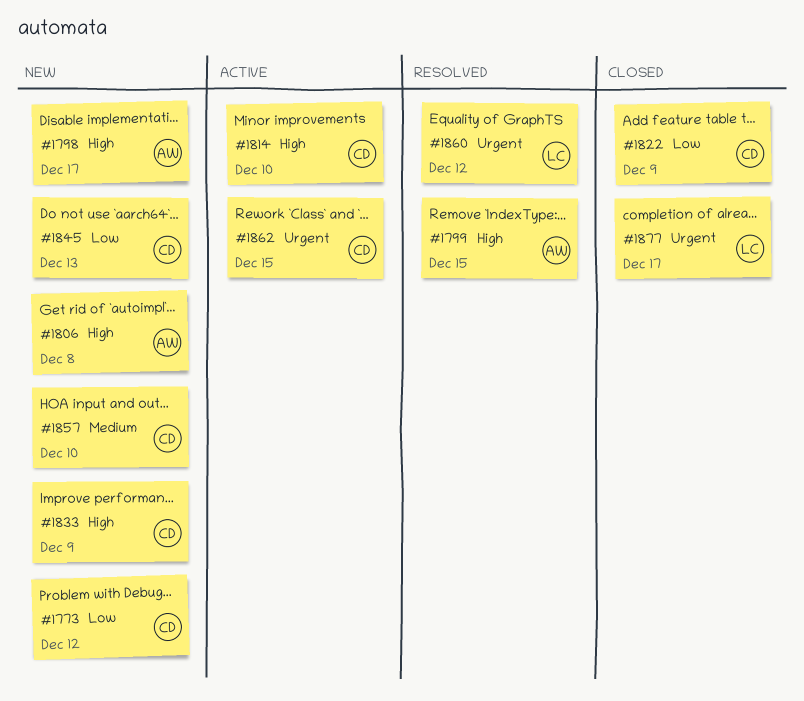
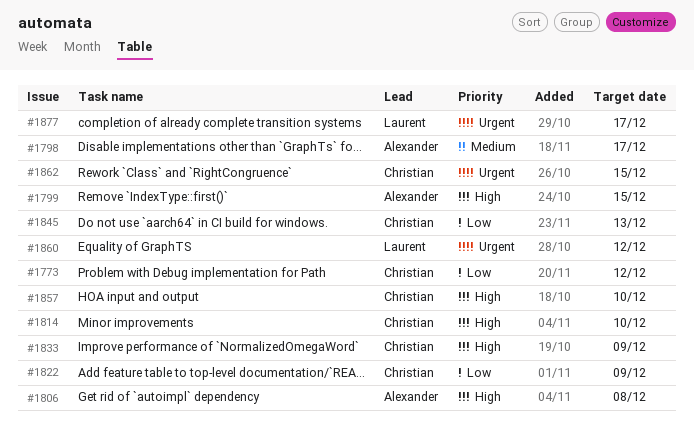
#1798, priority: High -> Medium
#1857, priority: Medium -> High

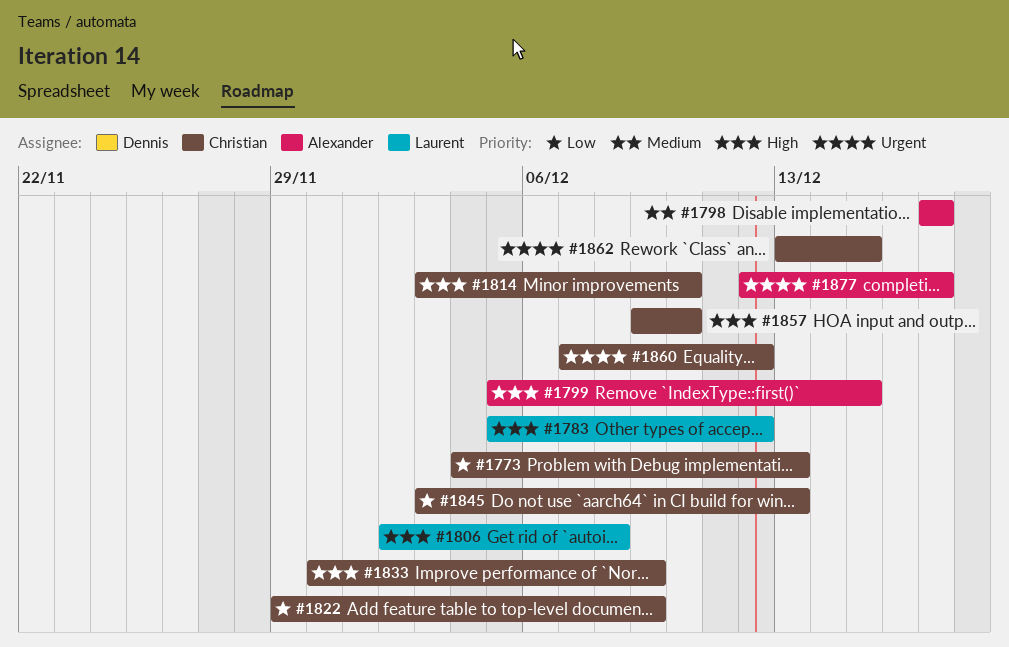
#1773, due: Dec 12 -> Dec 13
#1783: none -> present
#1806, owner: Alexander -> Laurent
#1860, owner: Laurent -> Christian
#1877, owner: Laurent -> Alexander

